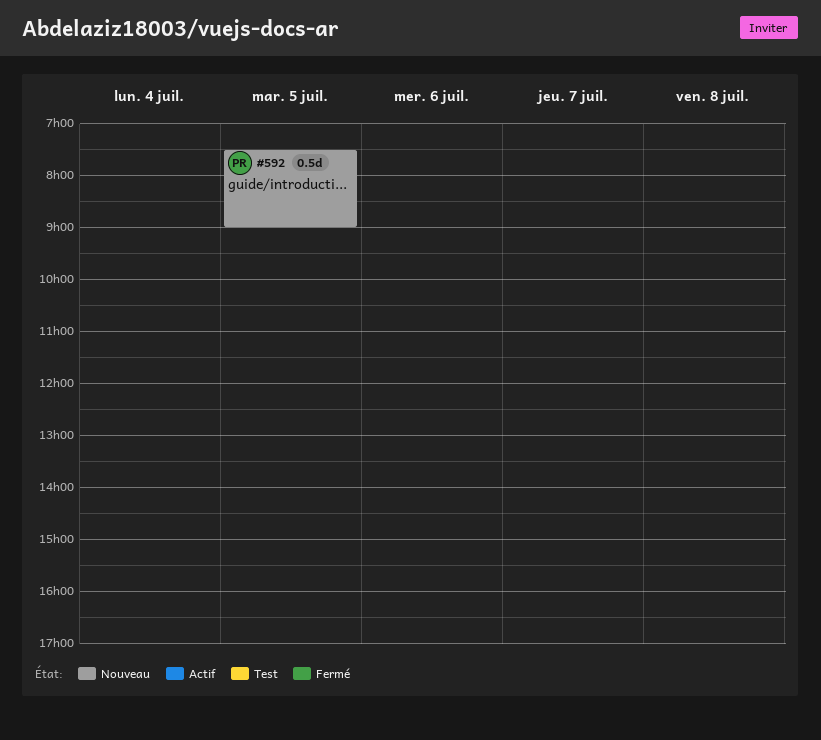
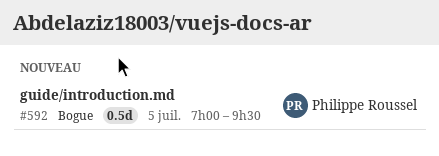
#592, begins: 07:30 -> 07:00
#592, ends: 09:00 -> 09:30

